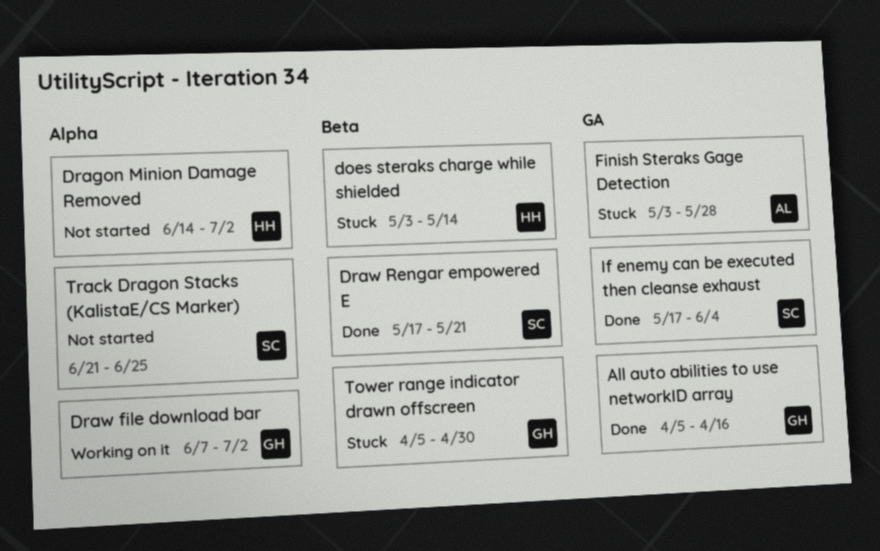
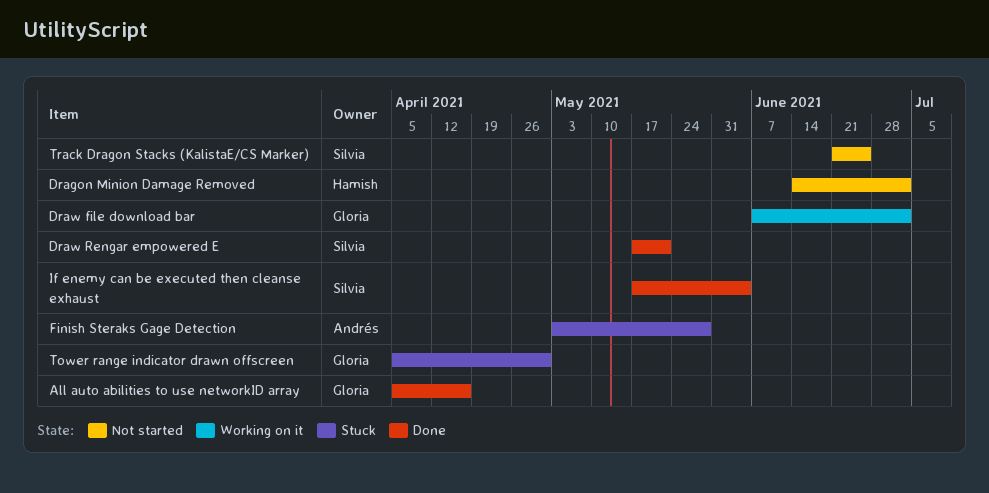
does steraks charge while shielded: present -> none

